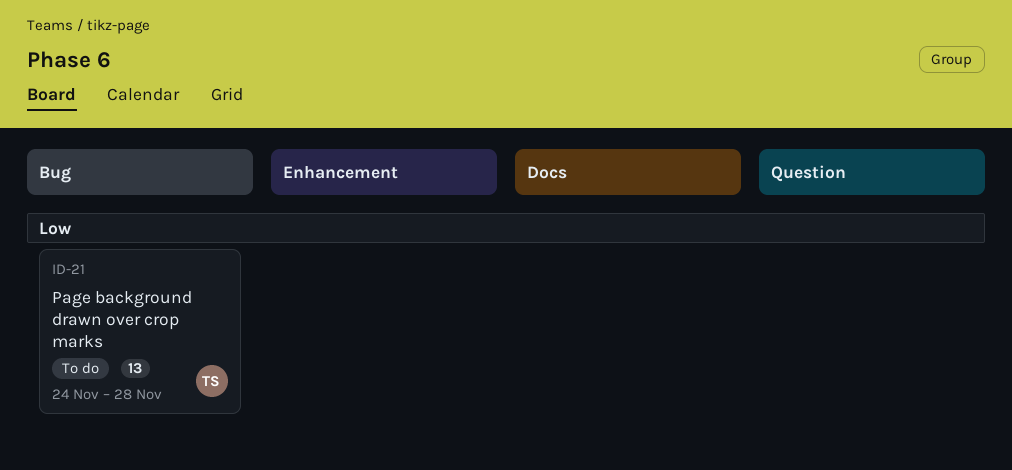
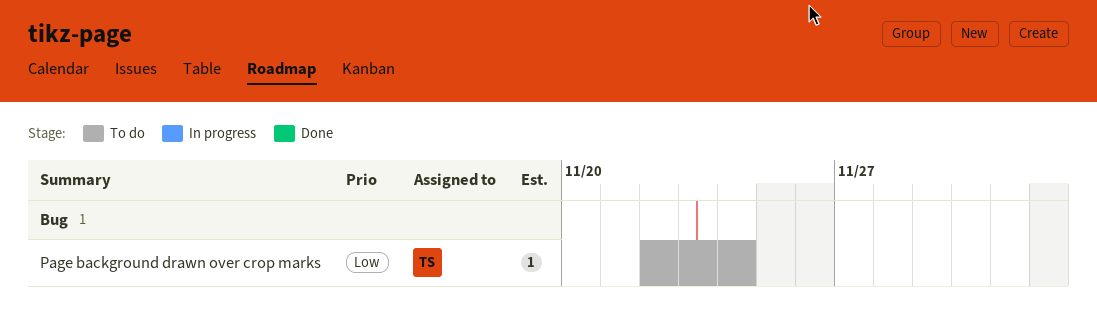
Page background drawn over crop marks, estimate: 13 -> 1
Page background drawn over crop marks, start: Nov 24 -> Nov 22
Page background drawn over crop marks, due: Nov 28 -> Nov 24

